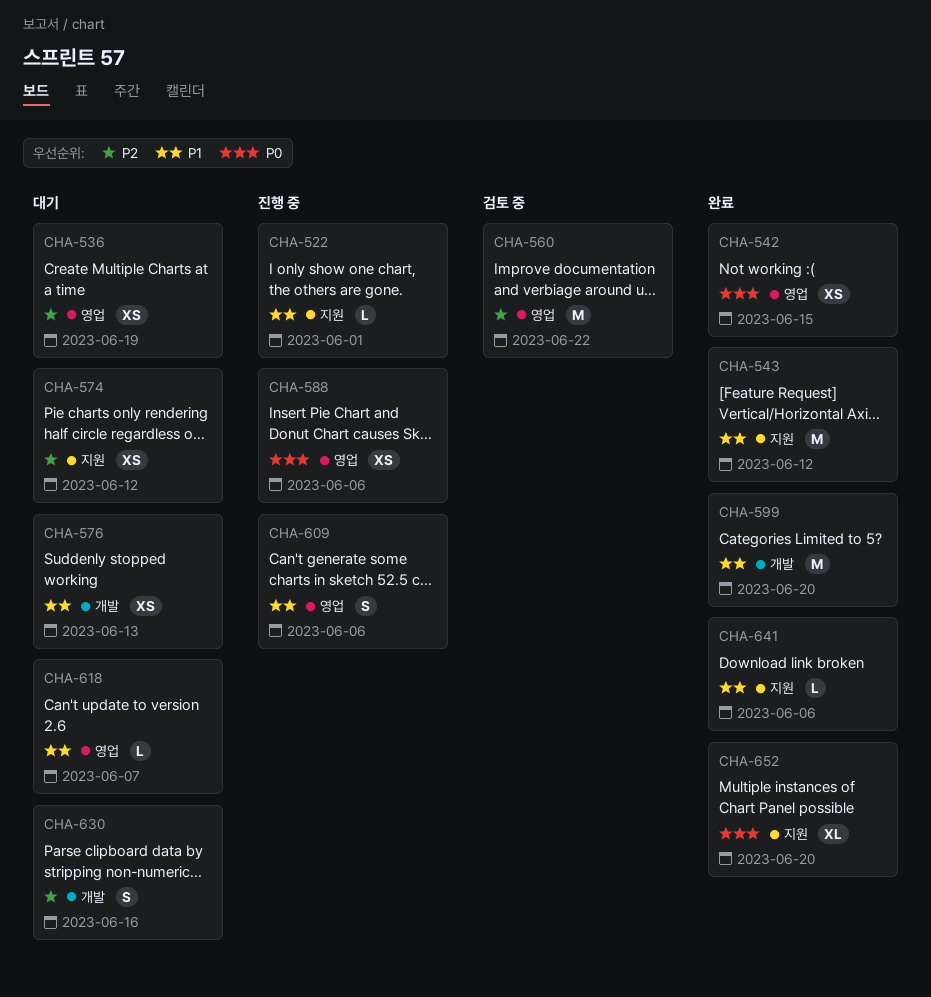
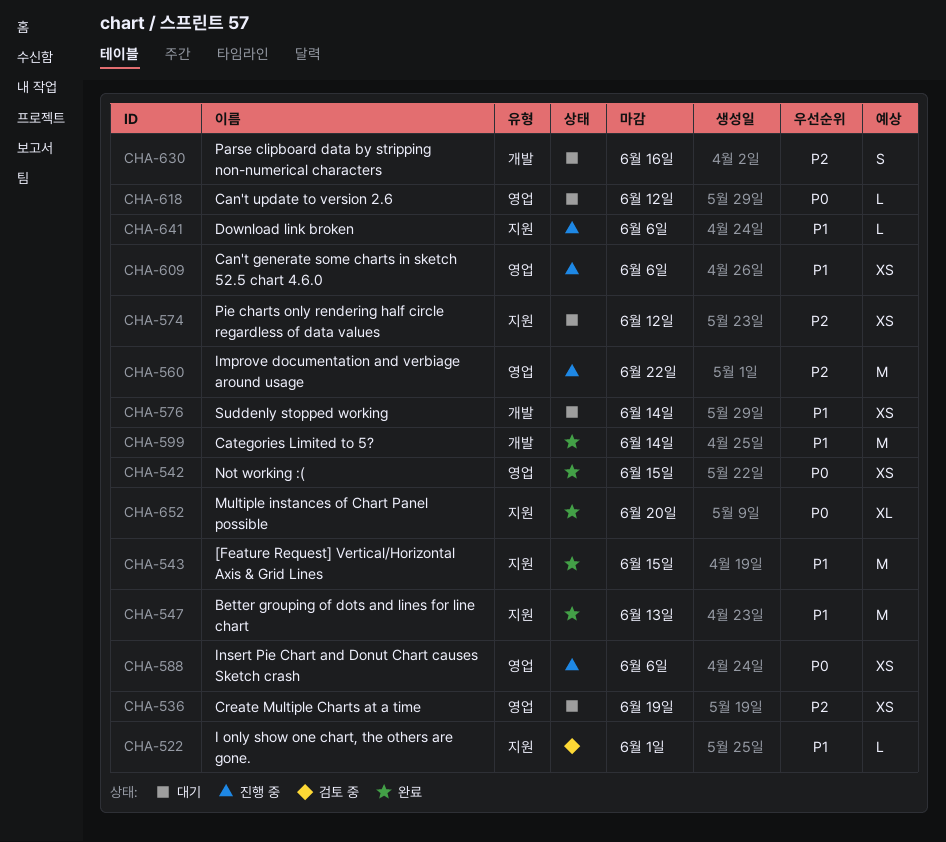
CHA-522, status: 진행 중 -> 검토 중
CHA-543, due: Jun 12 -> Jun 15
CHA-547: none -> present
CHA-560, status: 검토 중 -> 진행 중
CHA-576, due: Jun 13 -> Jun 14
CHA-599, due: Jun 20 -> Jun 14
CHA-609, estimate: S -> XS
CHA-618, priority: P1 -> P0
CHA-618, due: Jun 7 -> Jun 12
CHA-641, status: 완료 -> 진행 중

